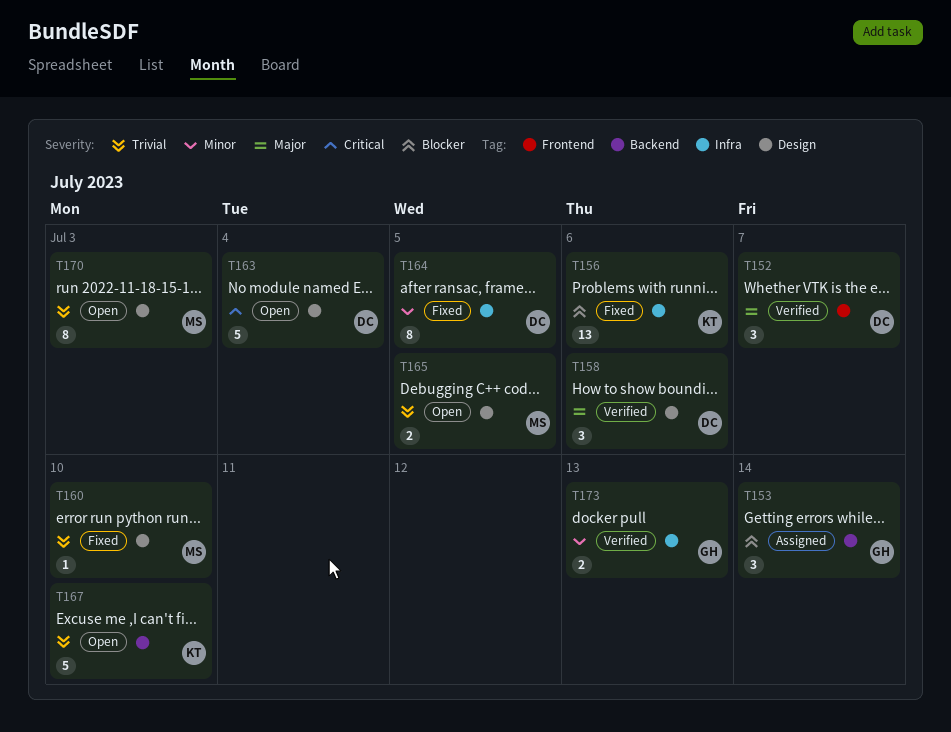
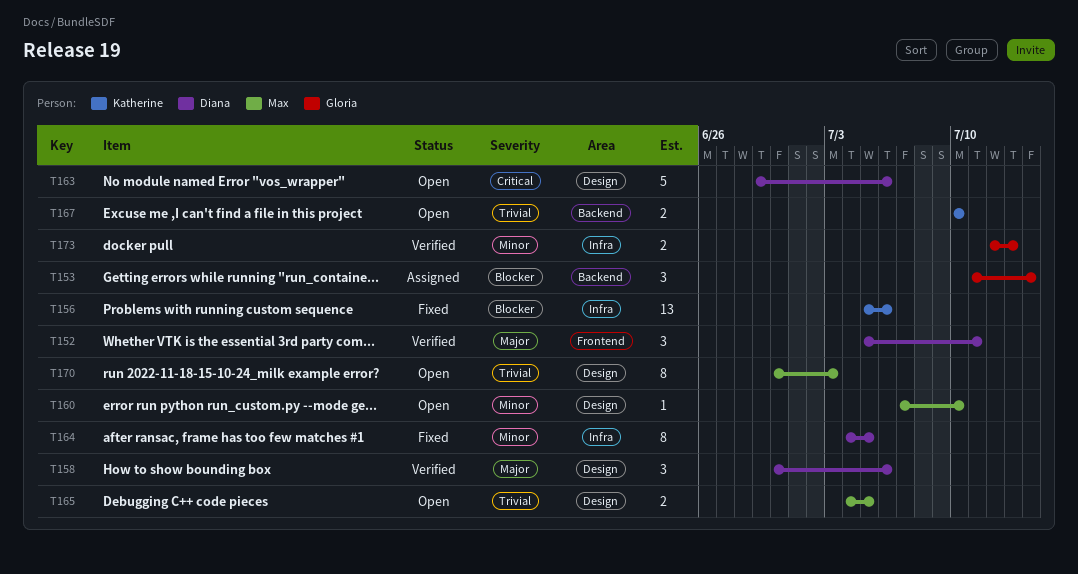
T152, due: Jul 7 -> Jul 11
T160, status: Fixed -> Open
T160, priority: Trivial -> Minor
T163, due: Jul 4 -> Jul 6
T167, estimate: 5 -> 2

